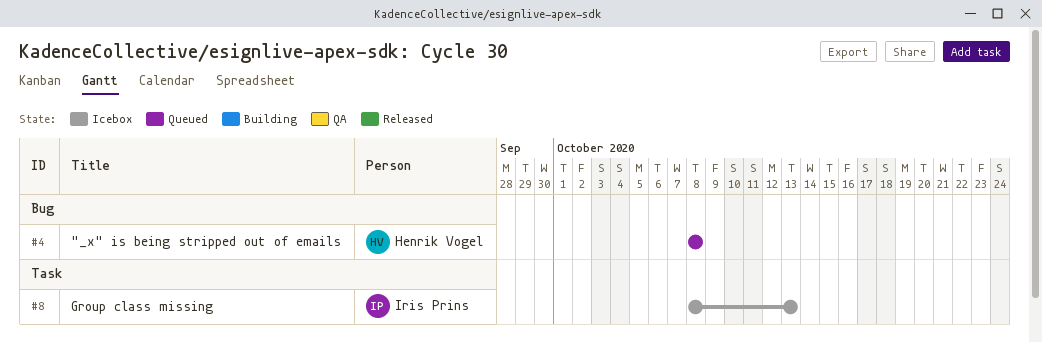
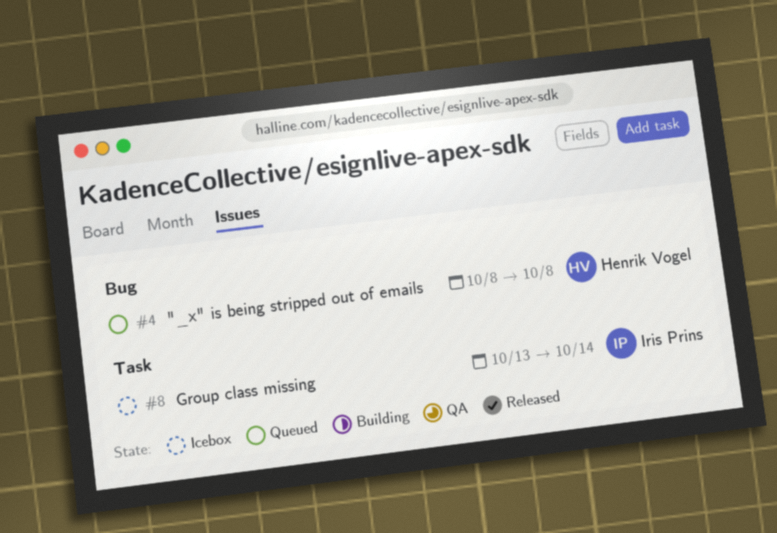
#8, start: Oct 8 -> Oct 13
#8, due: Oct 13 -> Oct 14

